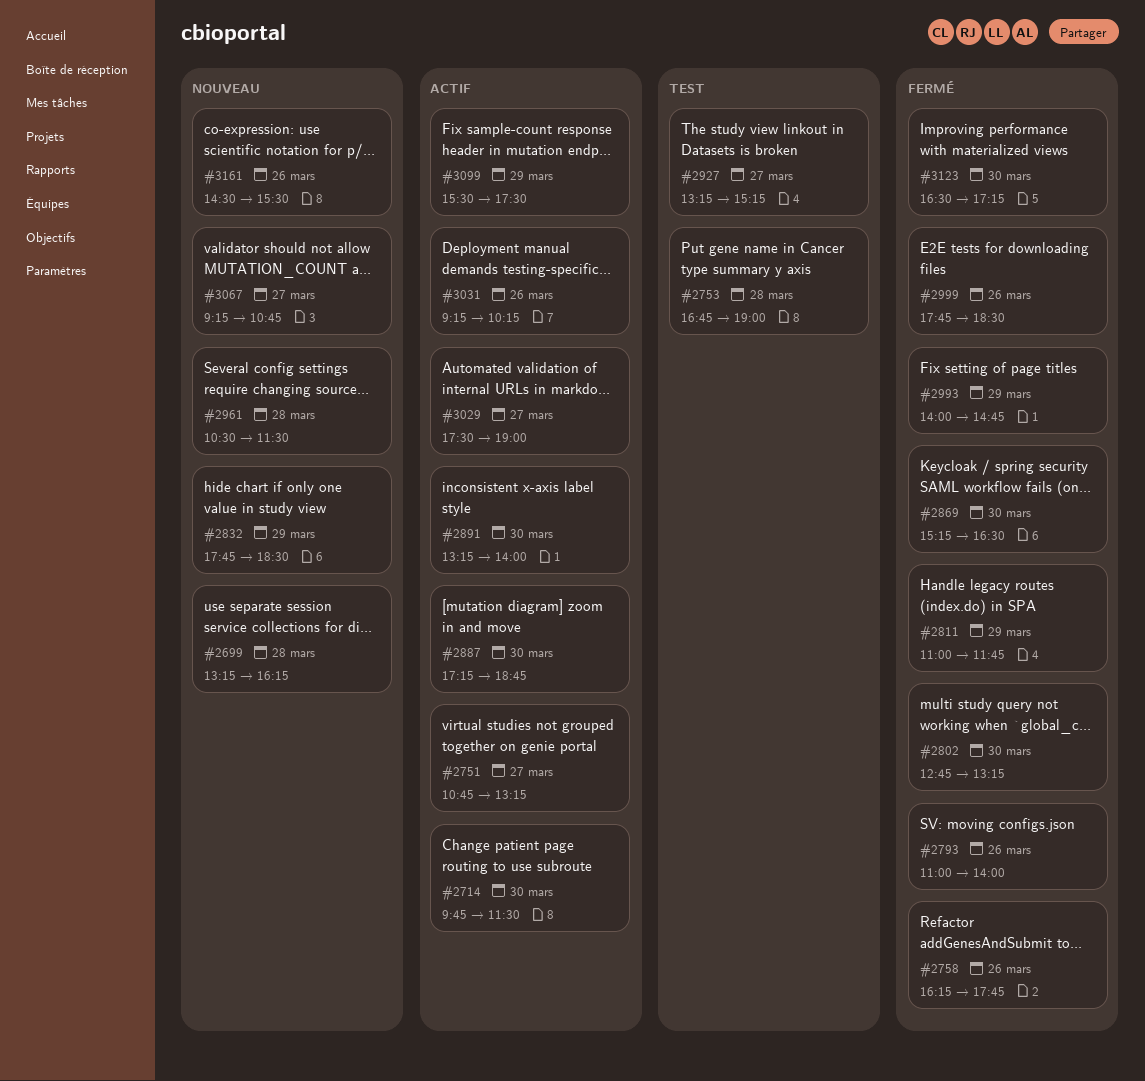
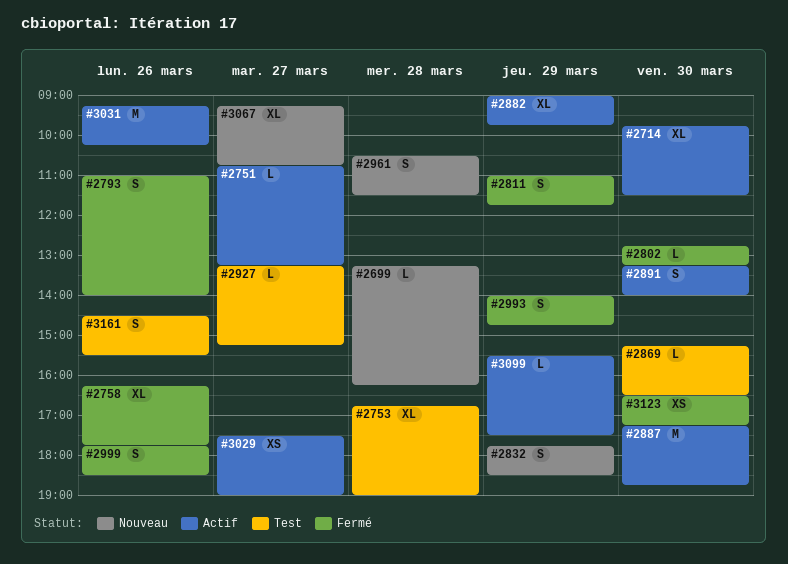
#2869, status: Fermé -> Test
#2882: none -> present
#3161, status: Nouveau -> Test

